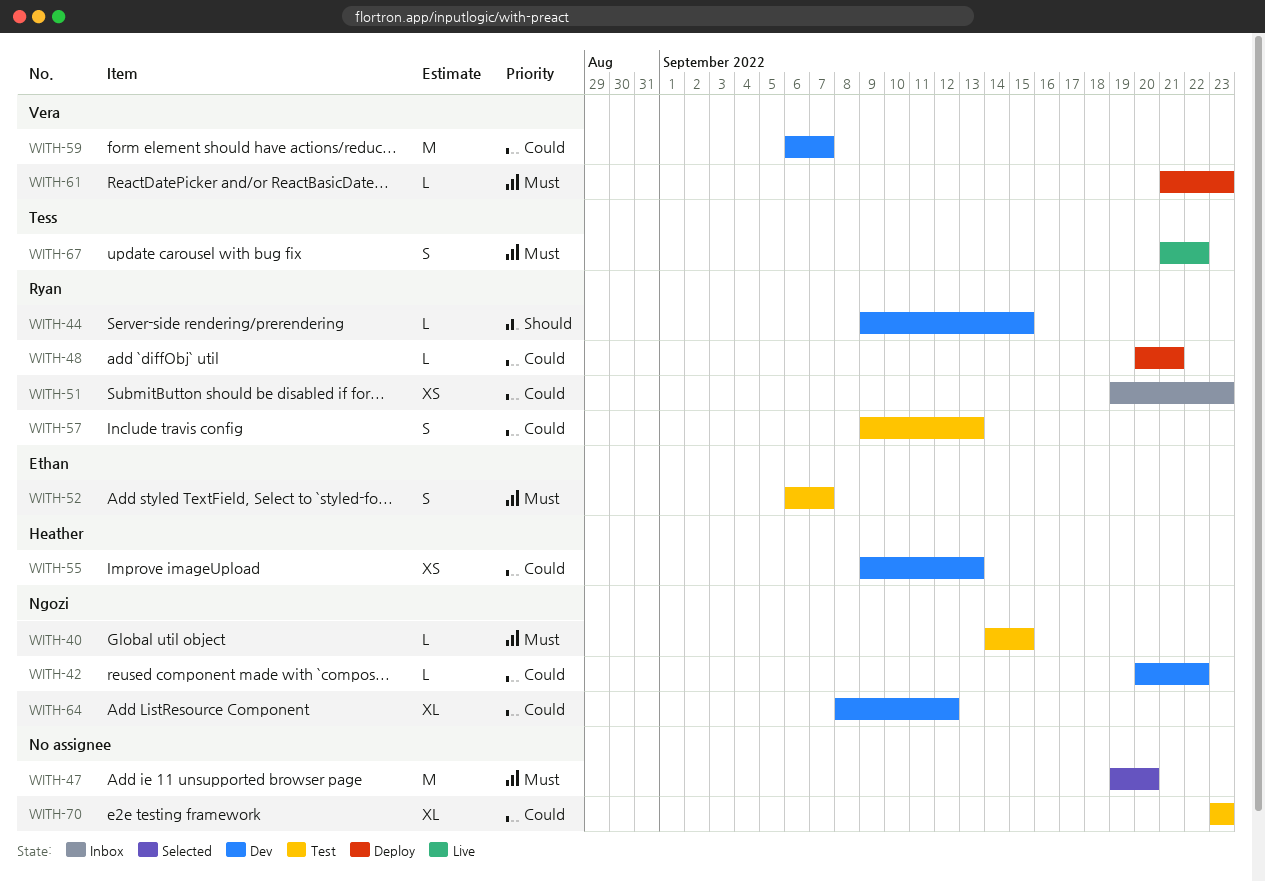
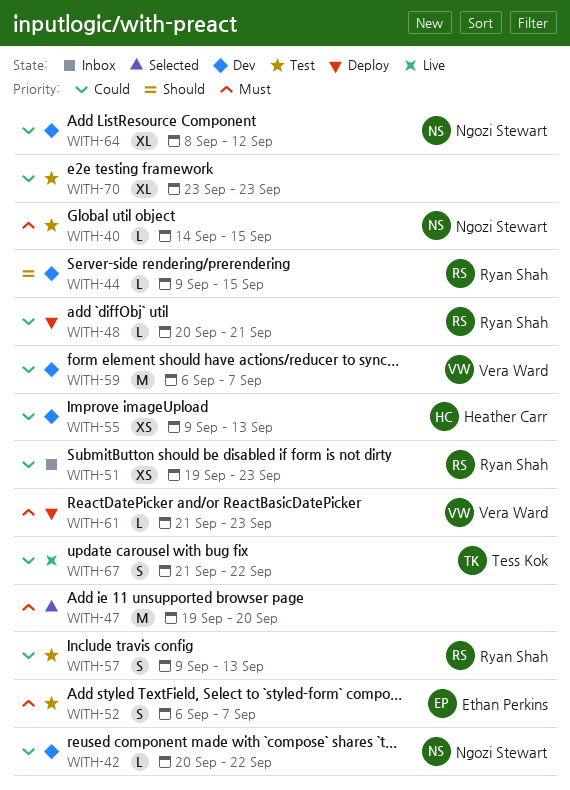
WITH-67, priority: Must -> Could

